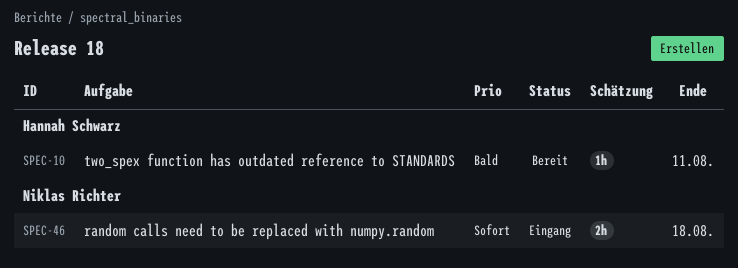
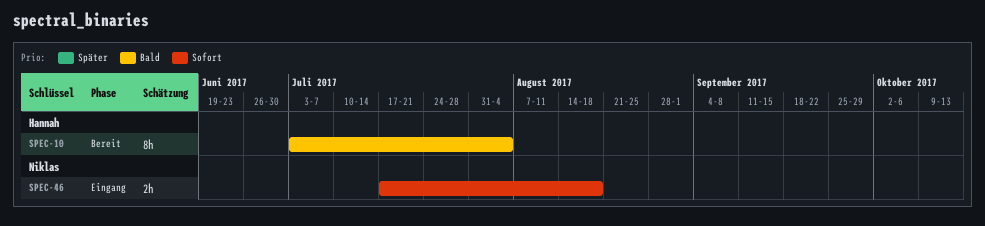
SPEC-10, estimate: 1h -> 8h
SPEC-10, due: Aug 11 -> Aug 4

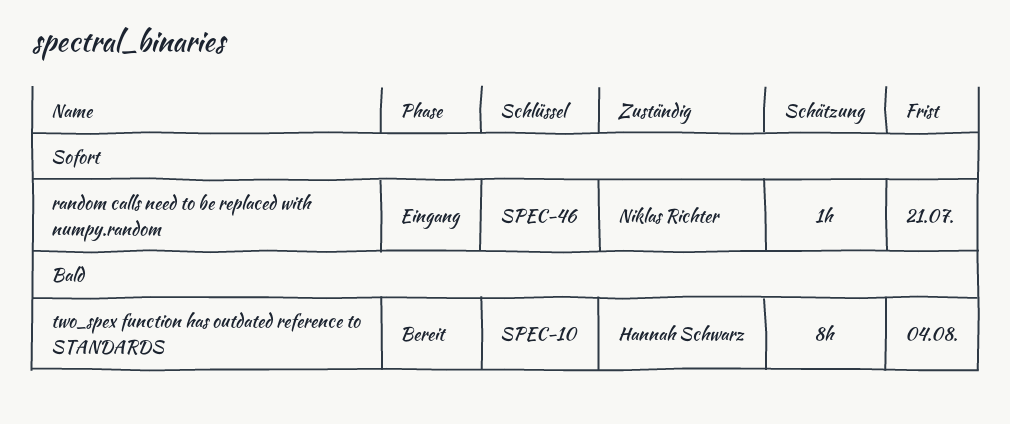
SPEC-46, estimate: 2h -> 1h
SPEC-46, due: Aug 18 -> Jul 21

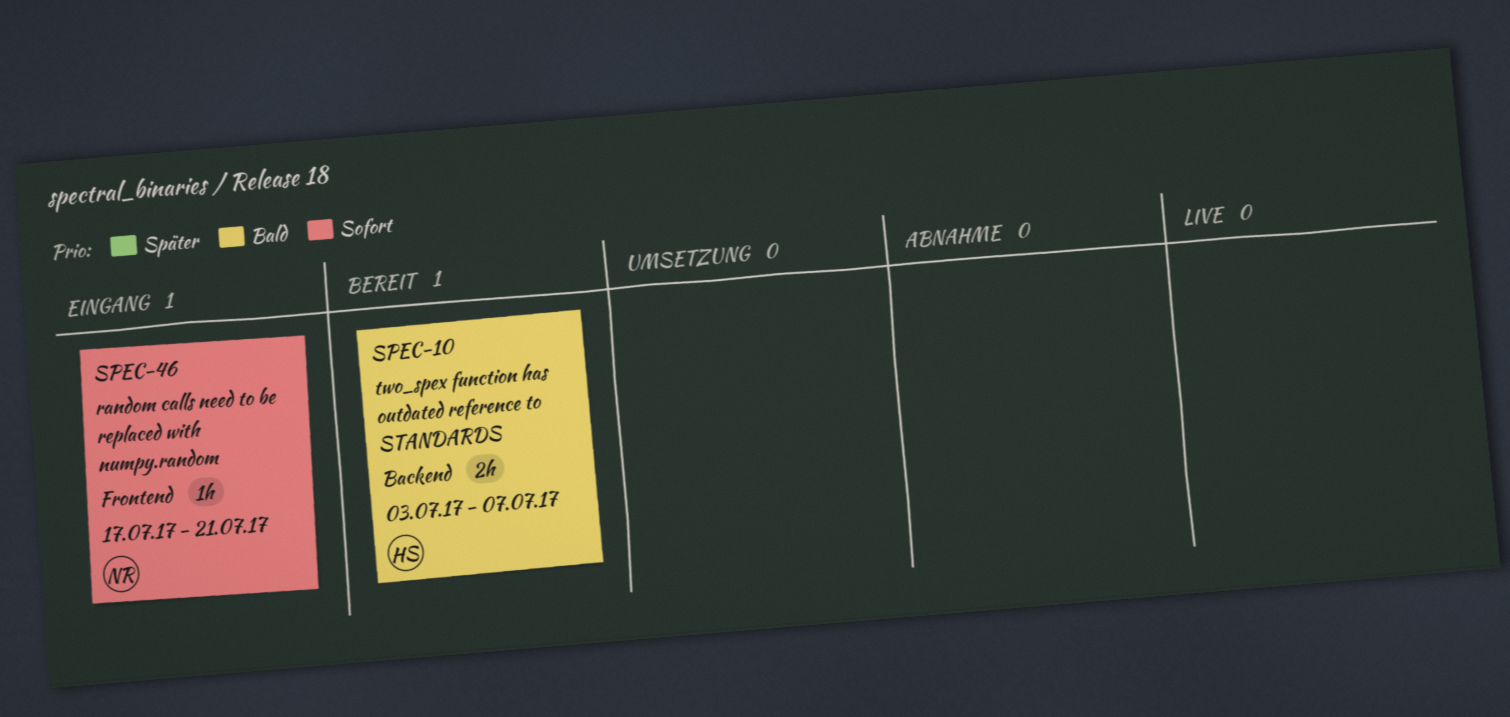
SPEC-10, estimate: 8h -> 2h
SPEC-10, due: Aug 4 -> Jul 7

